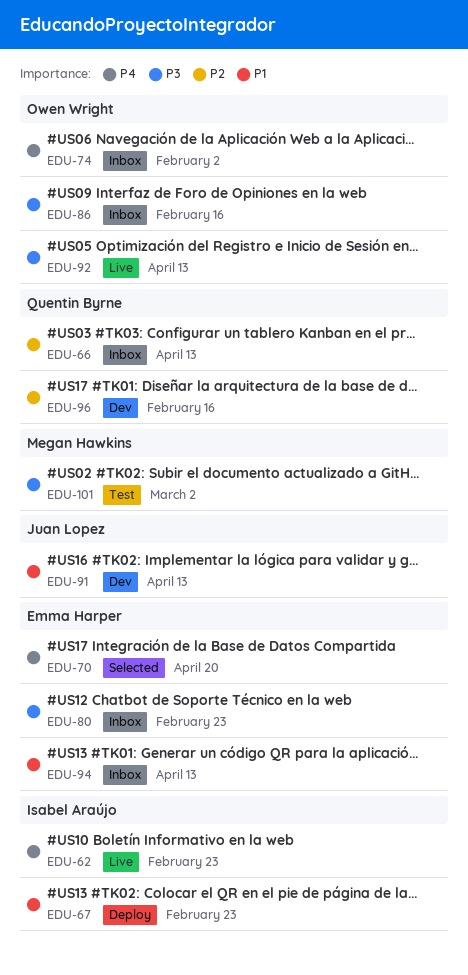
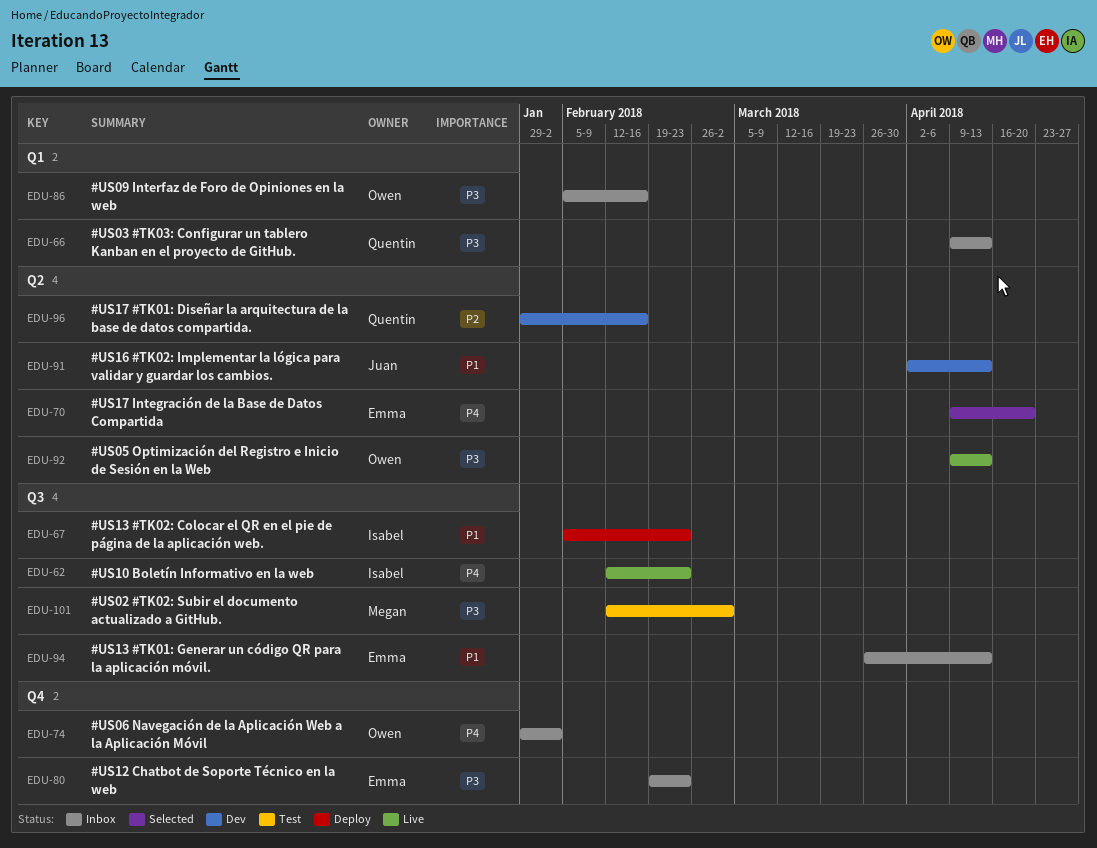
EDU-66, priority: P2 -> P3

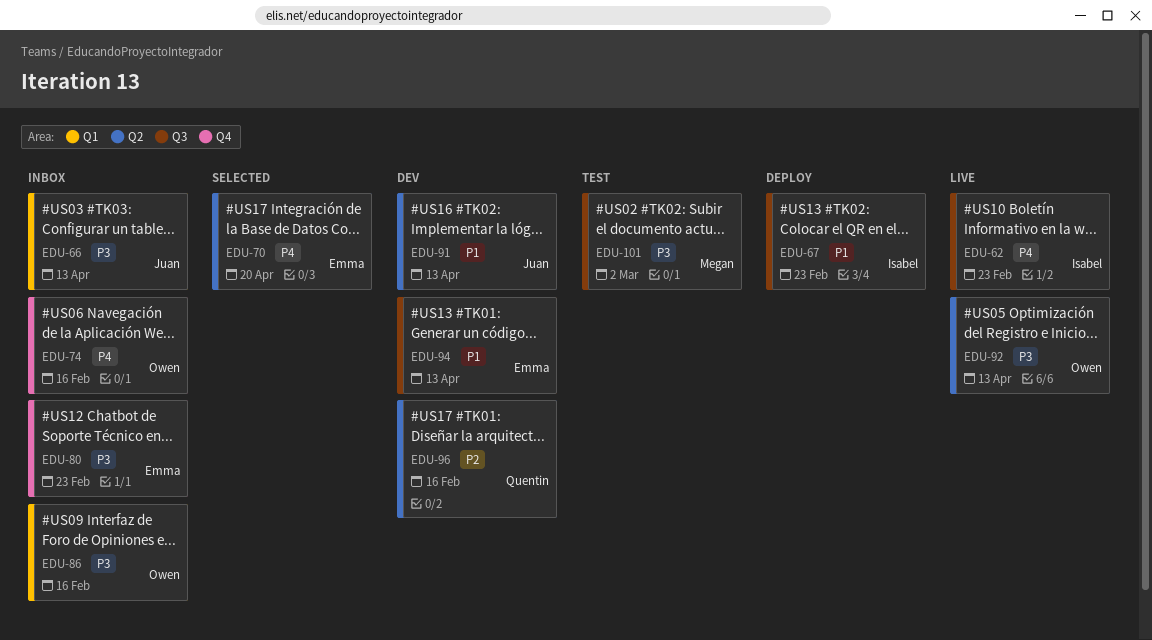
EDU-66, owner: Quentin -> Juan
EDU-74, due: Feb 2 -> Feb 16
EDU-94, status: Inbox -> Dev

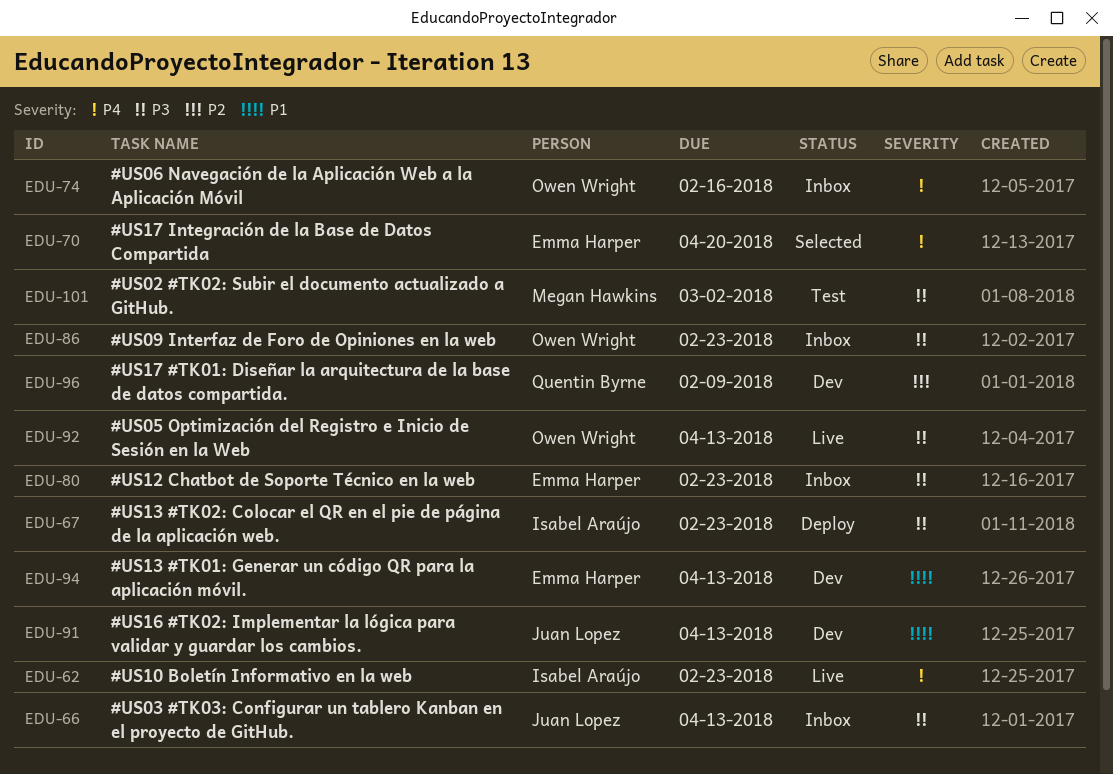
EDU-67, priority: P1 -> P3
EDU-86, due: Feb 16 -> Feb 23
EDU-96, due: Feb 16 -> Feb 9

